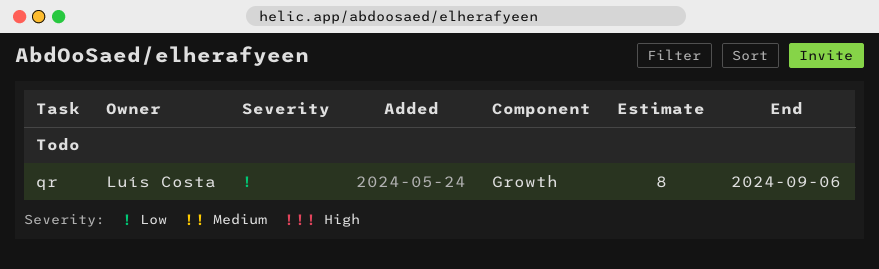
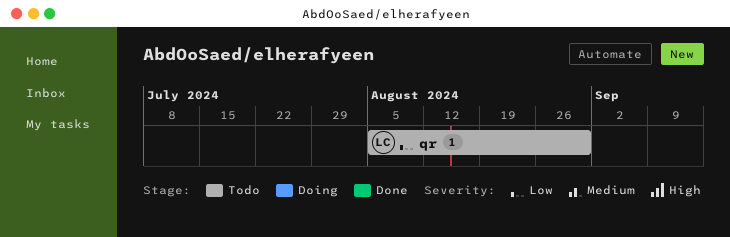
qr, estimate: 8 -> 1
qr, due: Sep 6 -> Aug 30

